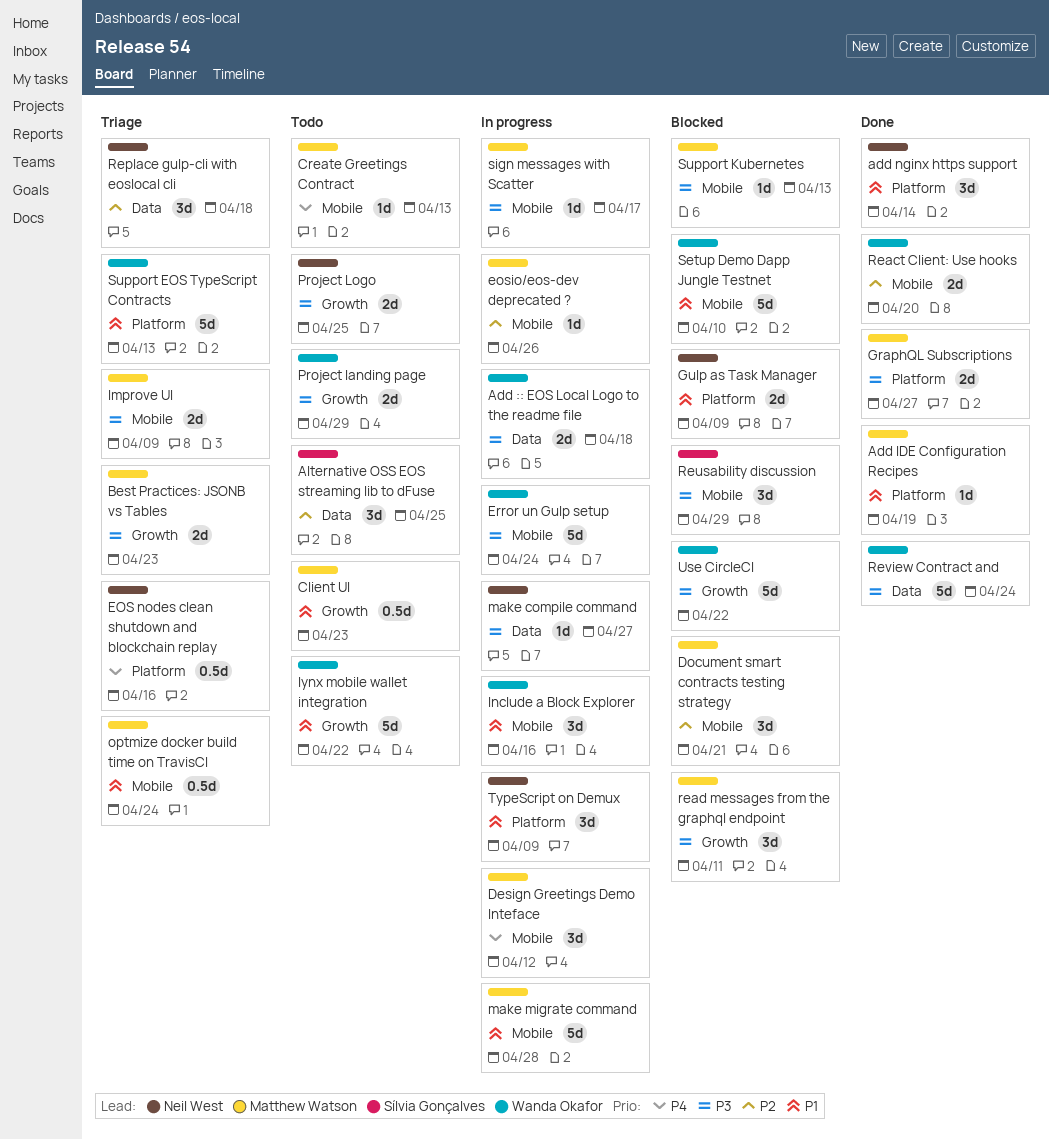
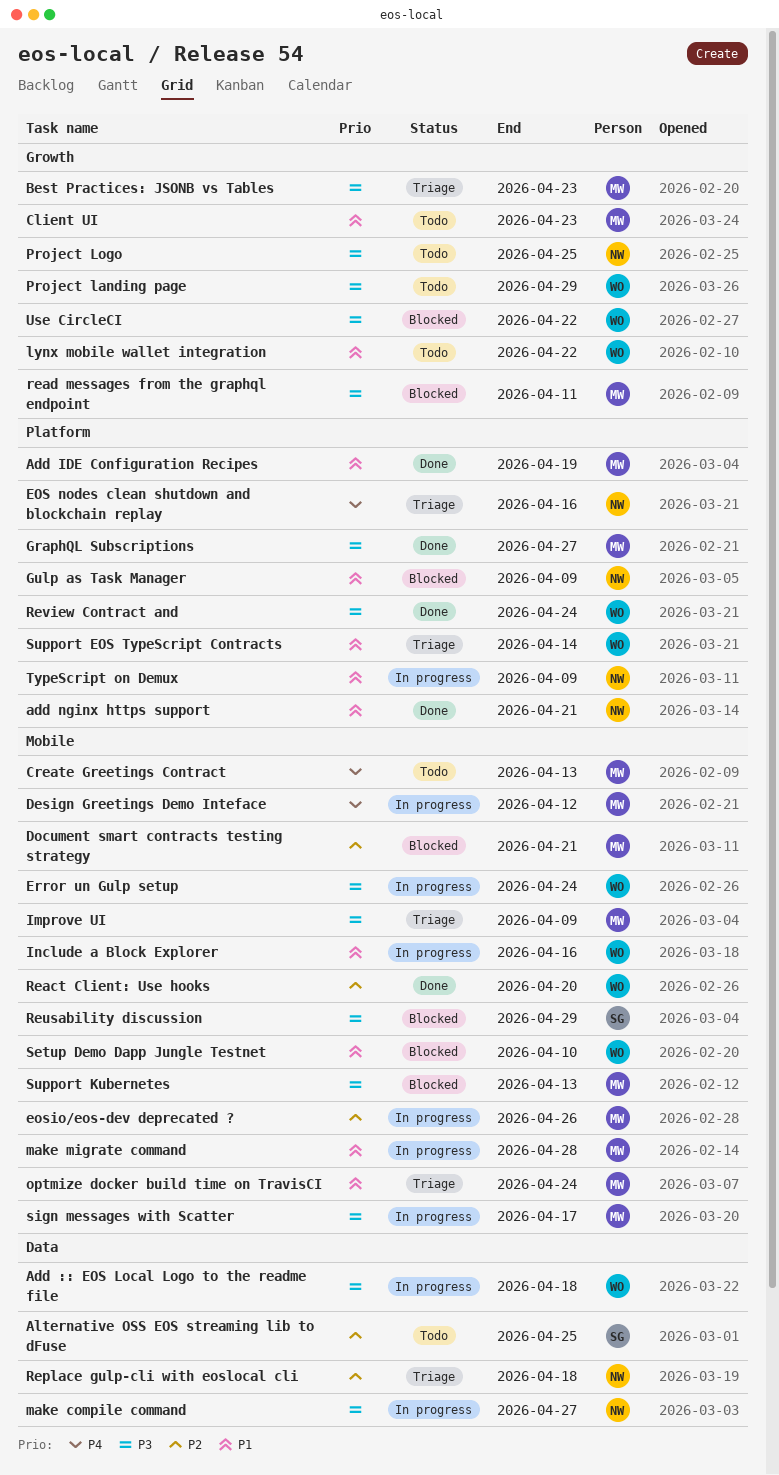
add nginx https support, due: Apr 14 -> Apr 21
Review Contract and, label: Data -> Platform
Support EOS TypeScript Contracts, due: Apr 13 -> Apr 14

